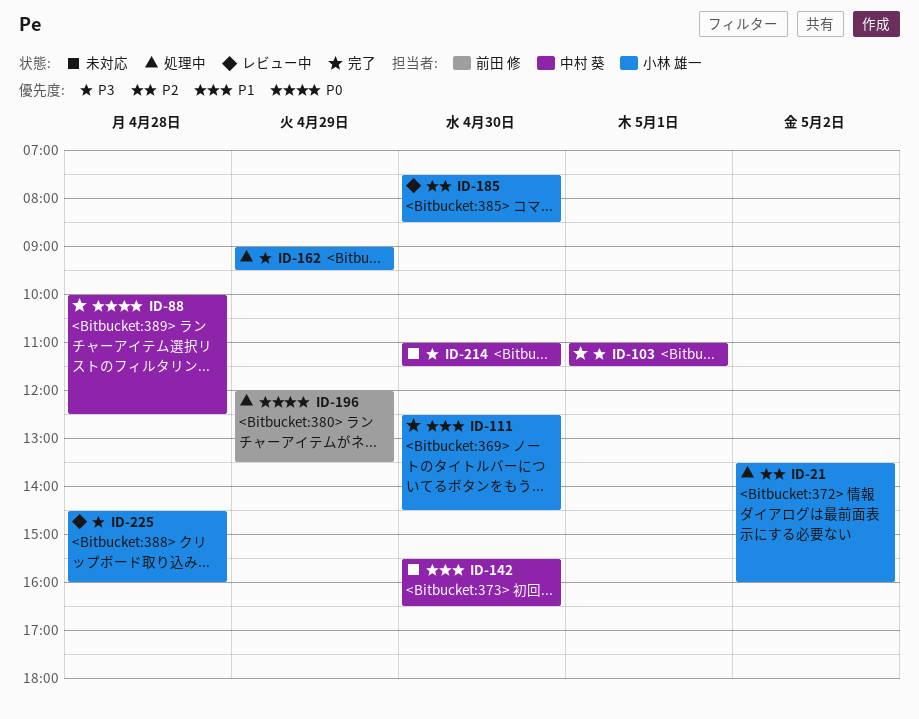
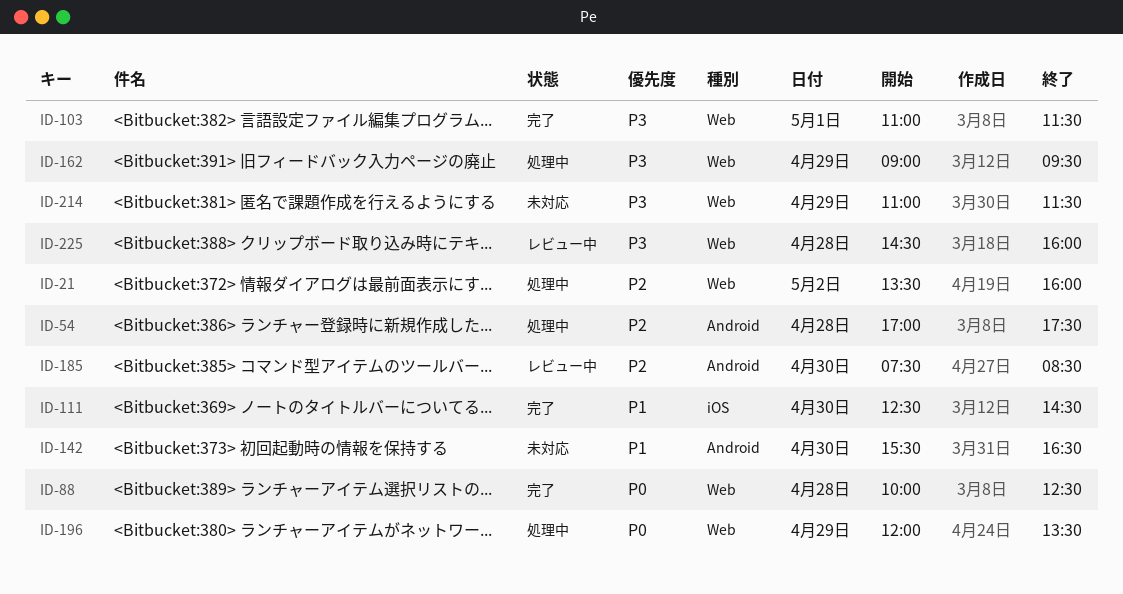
ID-54: none -> present
ID-214, day: Apr 30 -> Apr 29

